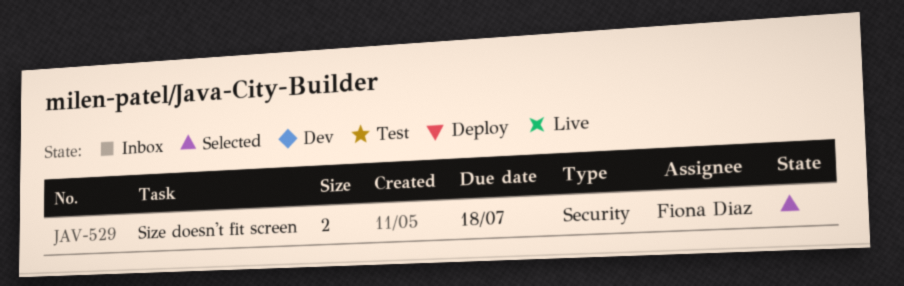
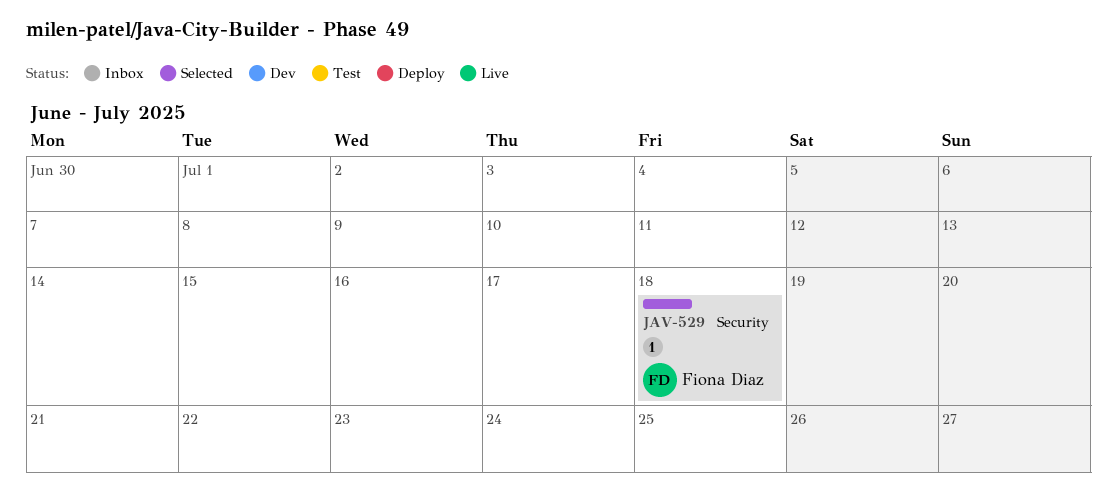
JAV-529, estimate: 2 -> 1

